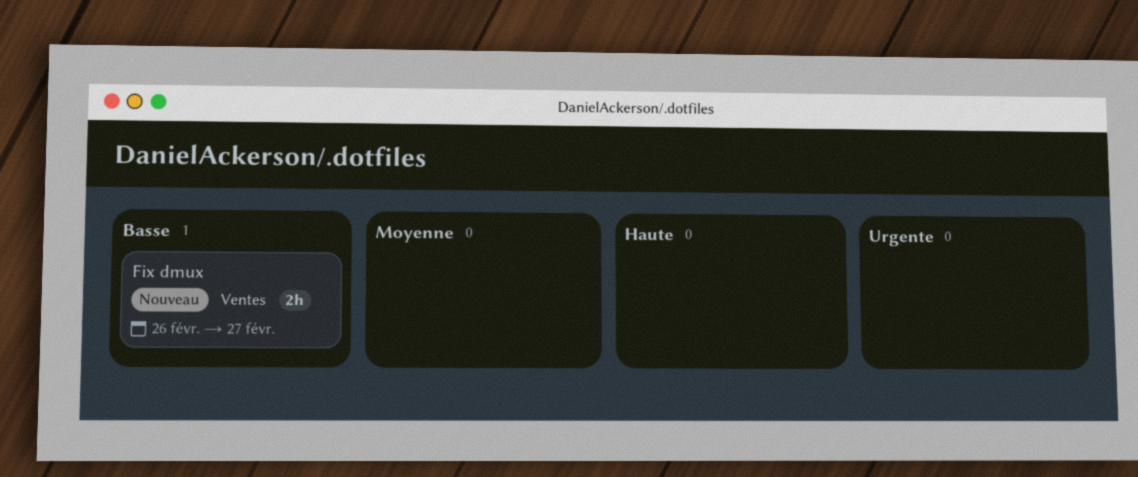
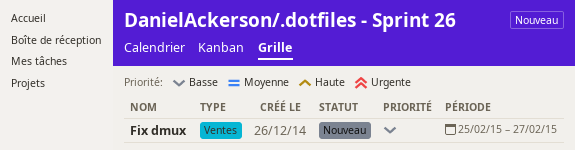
Fix dmux, start: Feb 26 -> Feb 25

